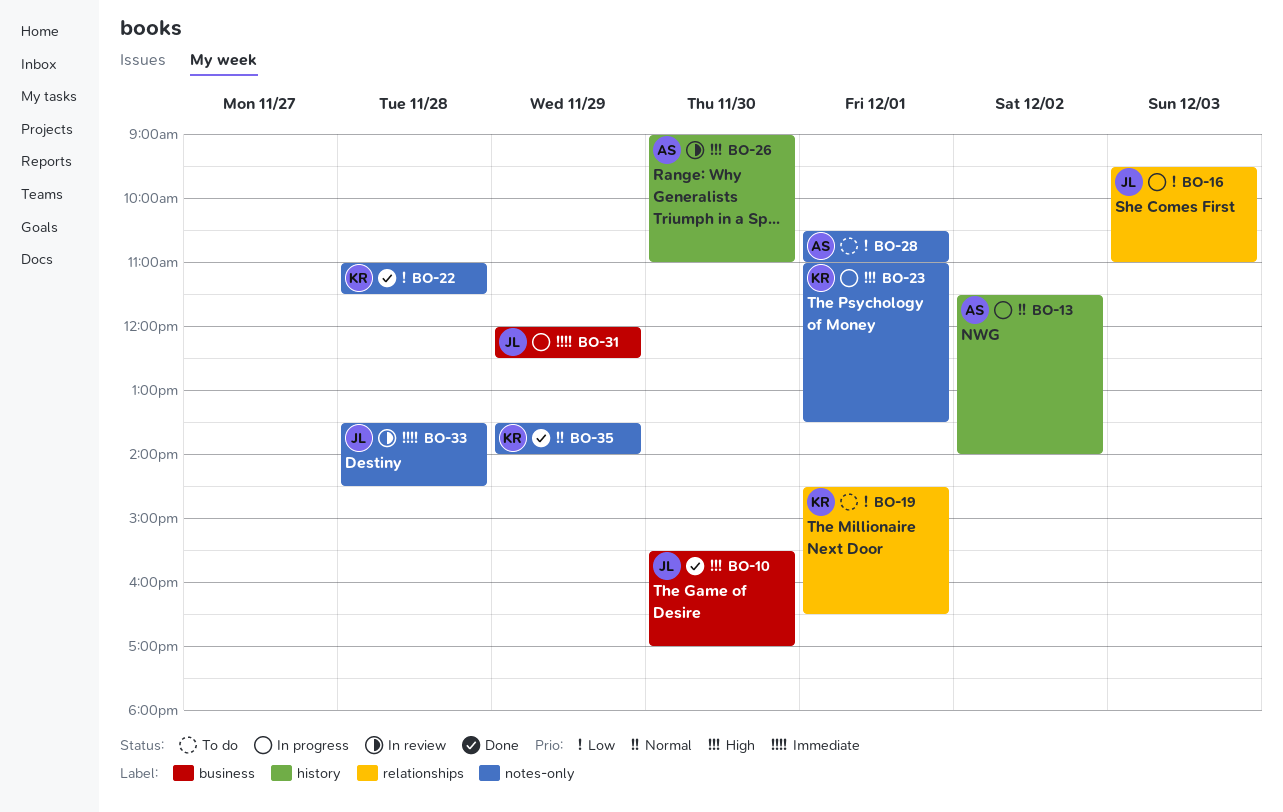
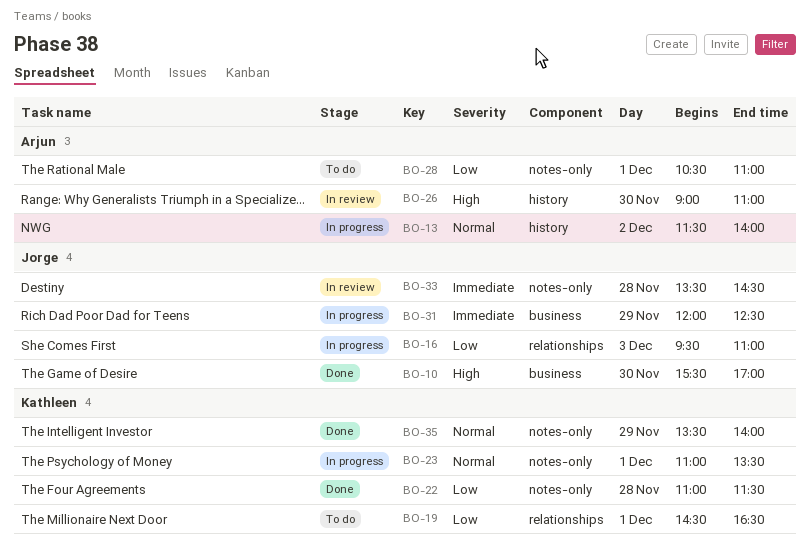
BO-23, priority: High -> Normal

